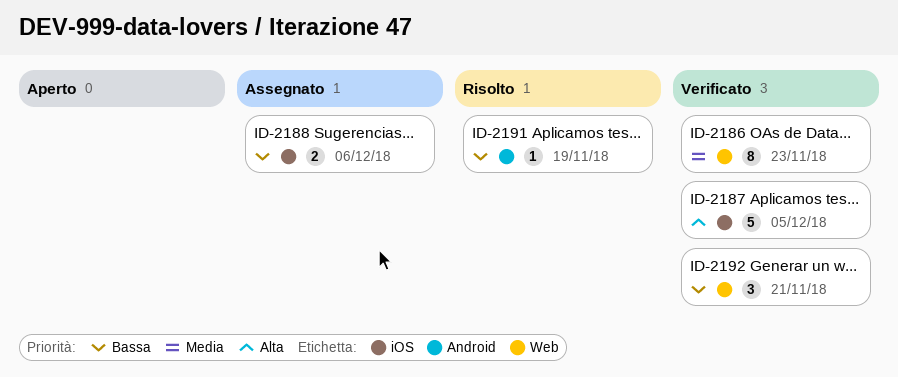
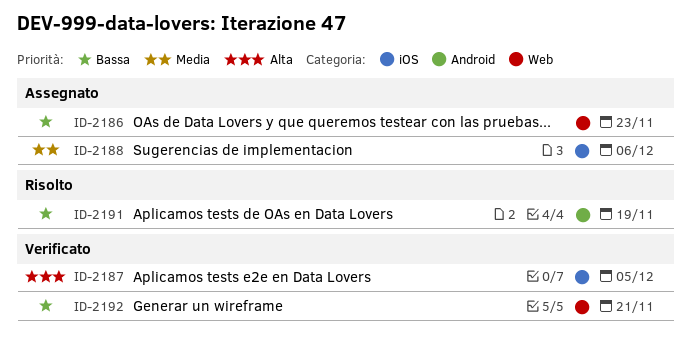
ID-2186, status: Verificato -> Assegnato
ID-2186, priority: Media -> Bassa
ID-2188, priority: Bassa -> Media

